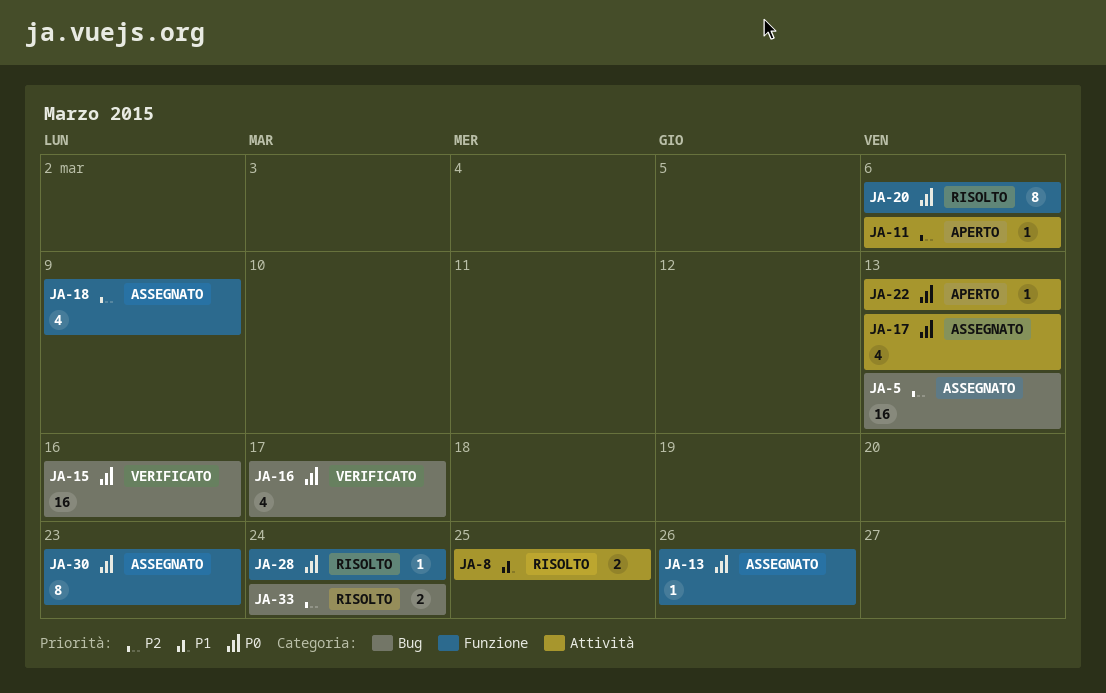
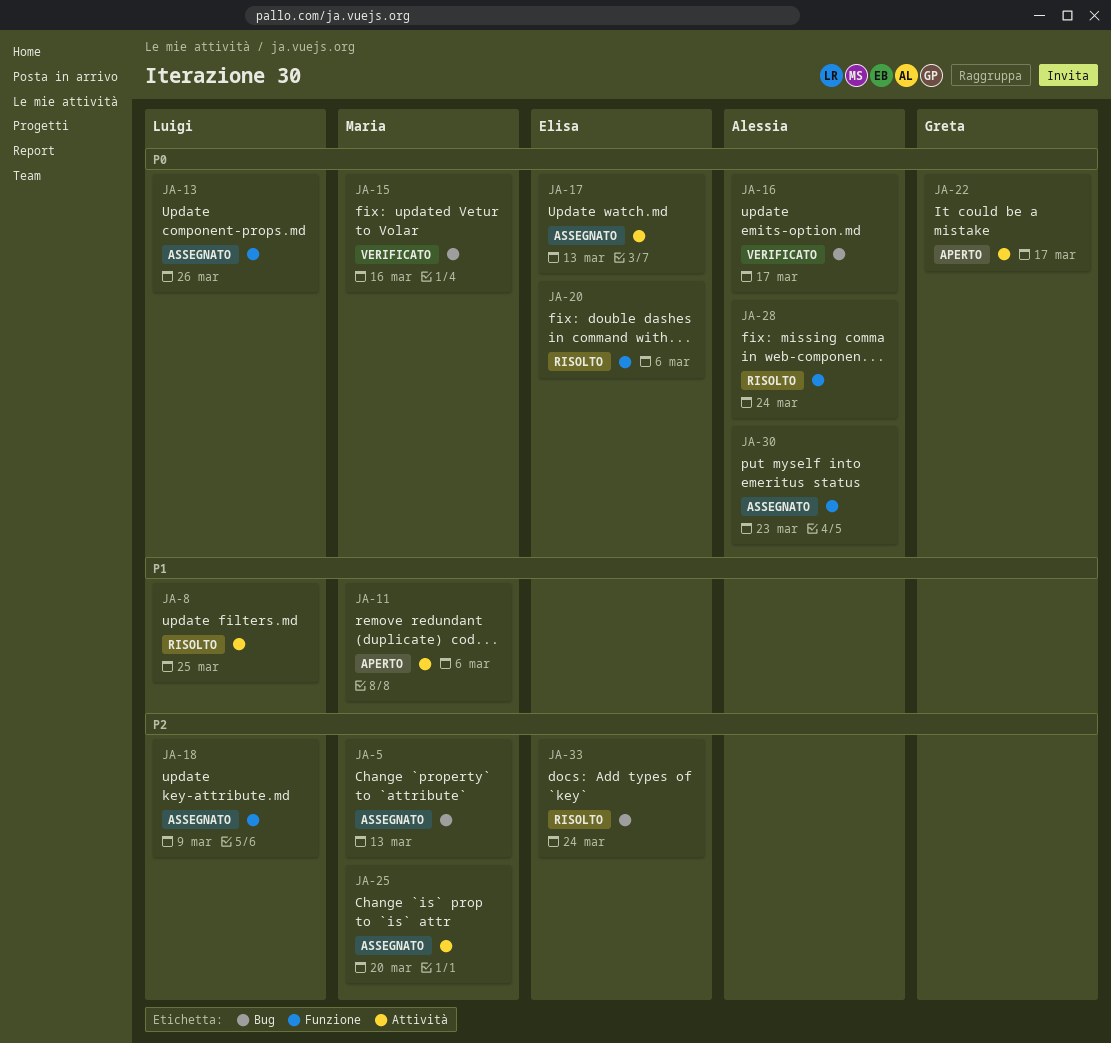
JA-11, priority: P2 -> P1
JA-22, due: Mar 13 -> Mar 17
JA-25: none -> present

